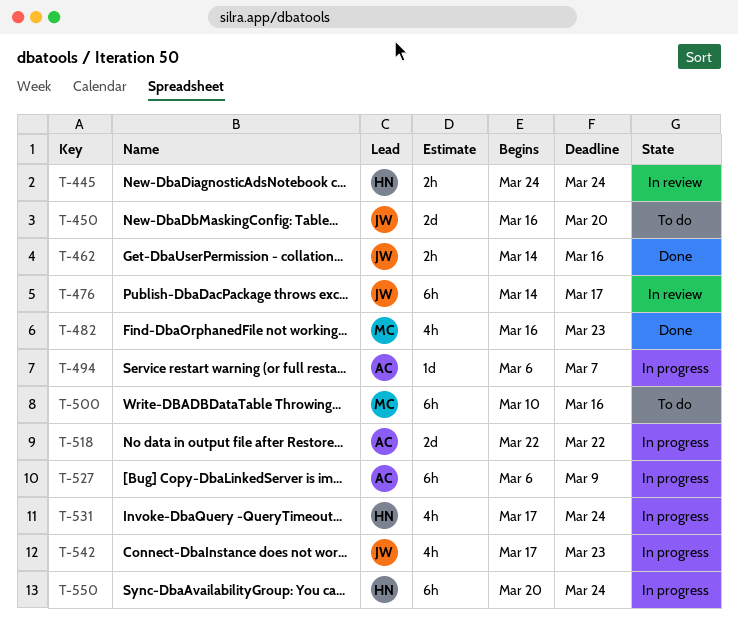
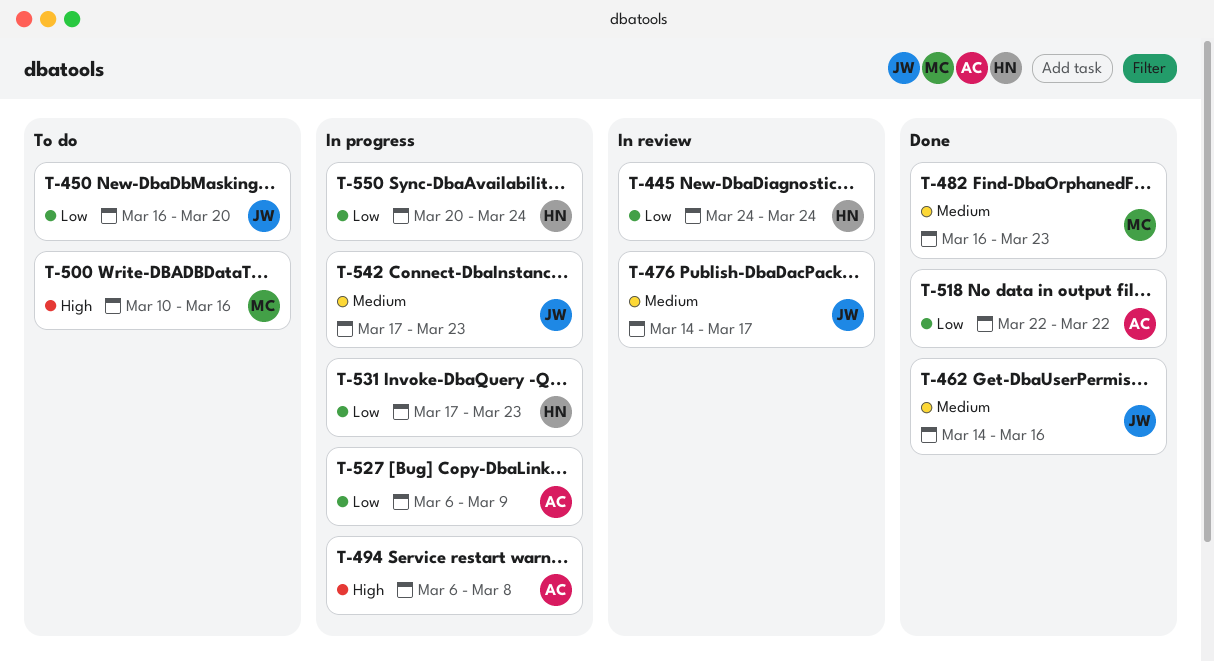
T-494, due: Mar 7 -> Mar 8
T-518, status: In progress -> Done
T-531, due: Mar 24 -> Mar 23

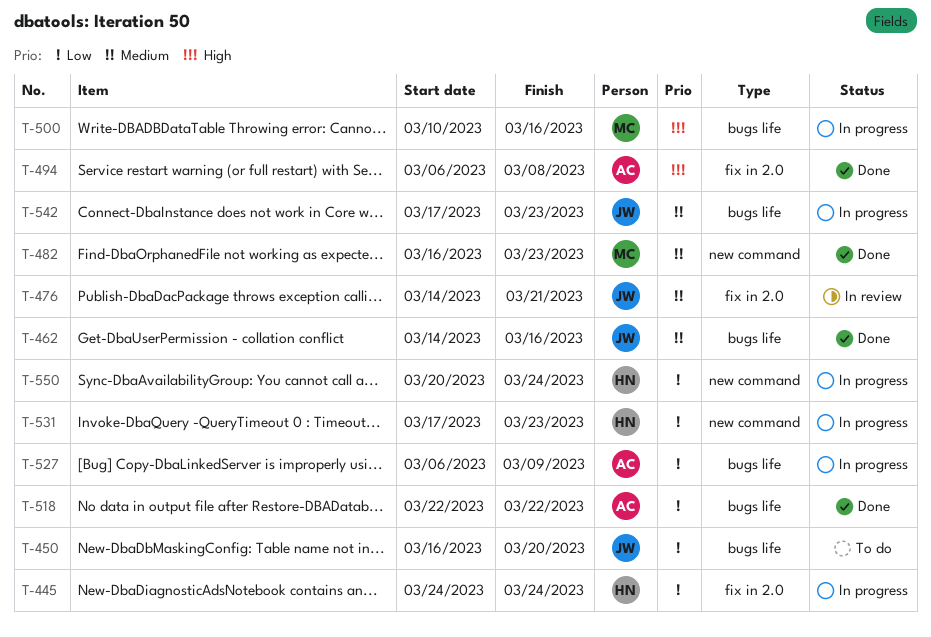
T-445, status: In review -> In progress
T-476, due: Mar 17 -> Mar 21
T-494, status: In progress -> Done
T-500, status: To do -> In progress

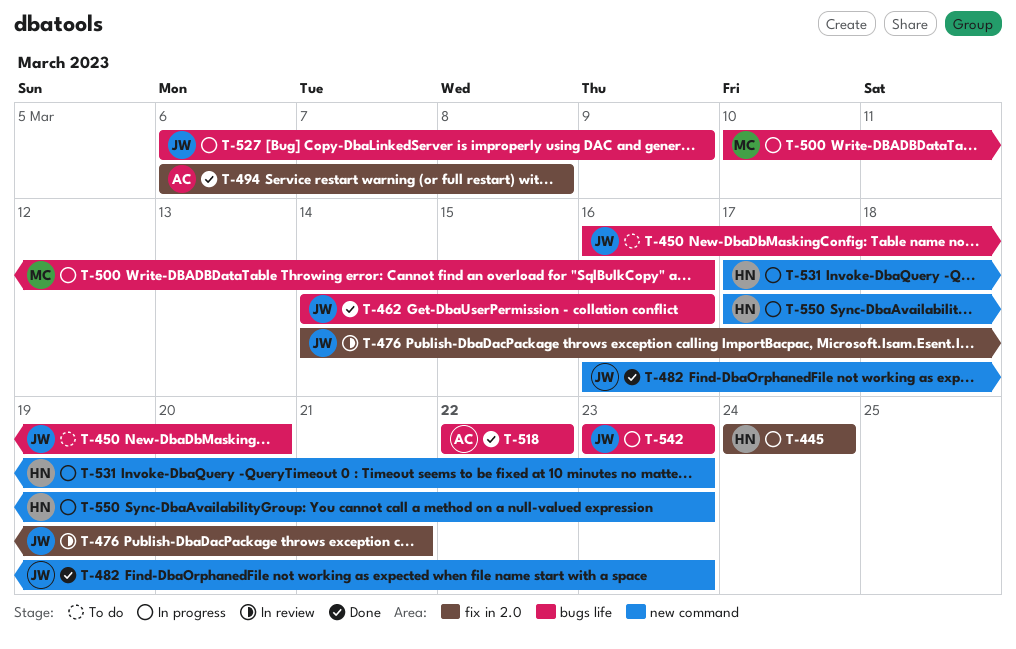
T-482, owner: MC -> JW
T-527, owner: AC -> JW
T-542, start: Mar 17 -> Mar 23
T-550, start: Mar 20 -> Mar 17
T-550, due: Mar 24 -> Mar 23

